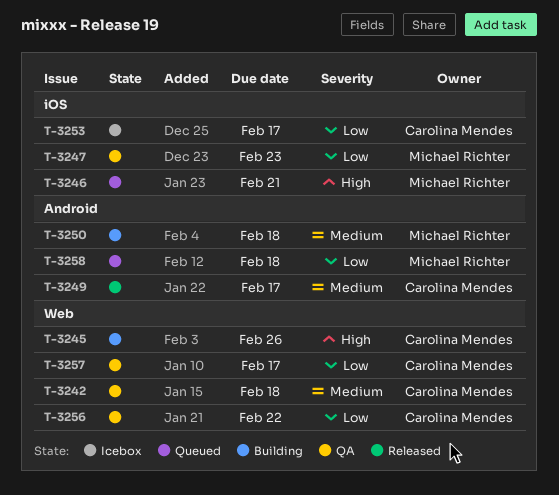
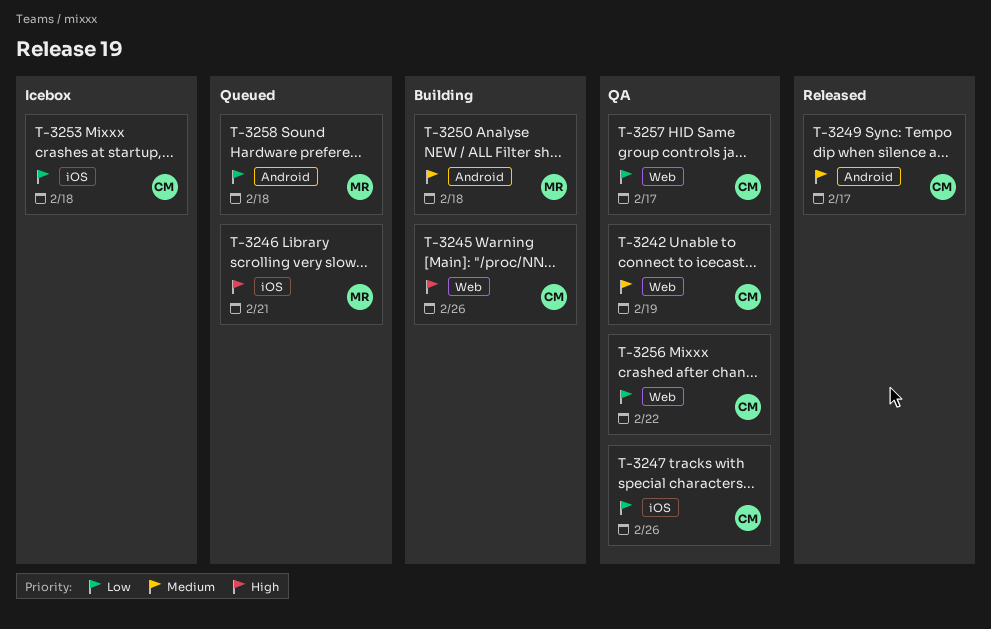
T-3242, due: Feb 18 -> Feb 19
T-3247, owner: Michael Richter -> Carolina Mendes
T-3247, due: Feb 23 -> Feb 26
T-3253, due: Feb 17 -> Feb 18

